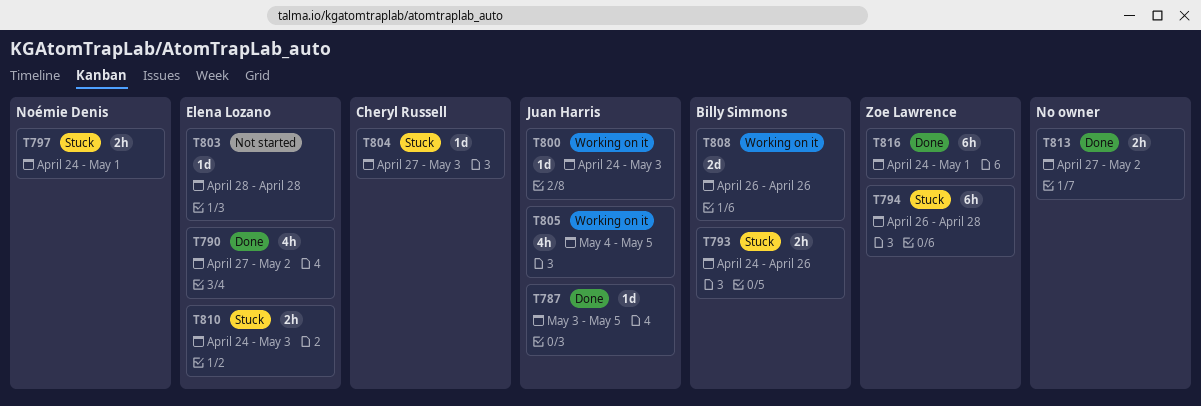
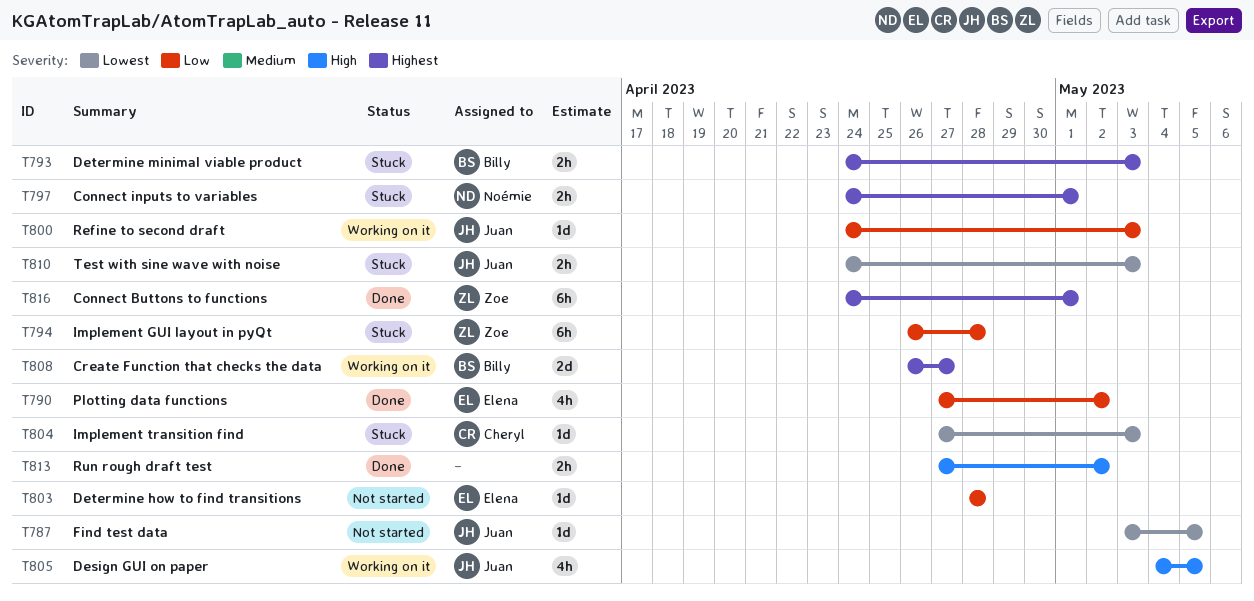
T787, status: Done -> Not started
T793, due: Apr 26 -> May 3
T808, due: Apr 26 -> Apr 27
T810, owner: Elena Lozano -> Juan Harris

